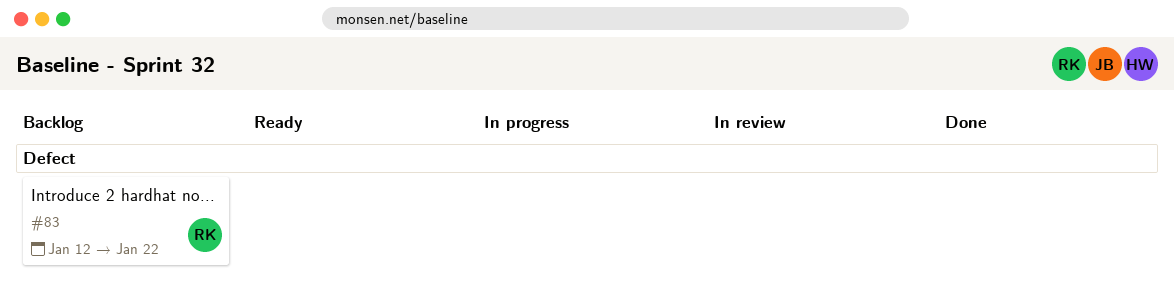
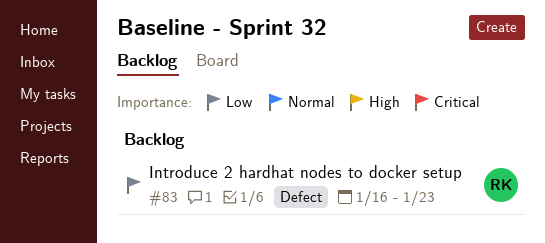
#83, start: Jan 12 -> Jan 16
#83, due: Jan 22 -> Jan 23

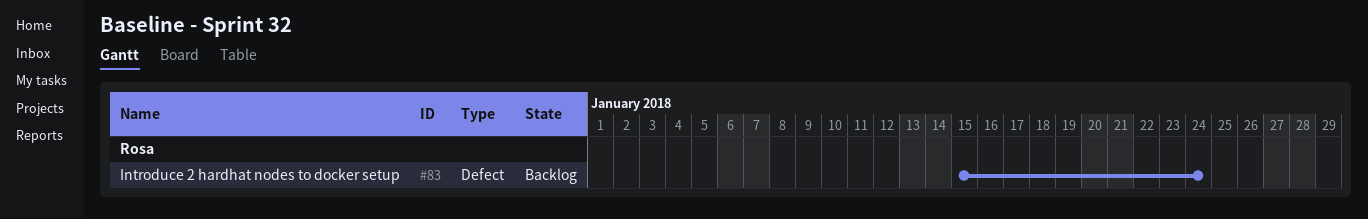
#83, start: Jan 16 -> Jan 15
#83, due: Jan 23 -> Jan 24

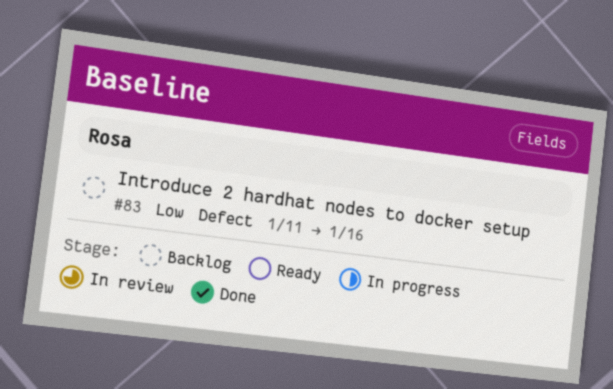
#83, start: Jan 15 -> Jan 11
#83, due: Jan 24 -> Jan 16

